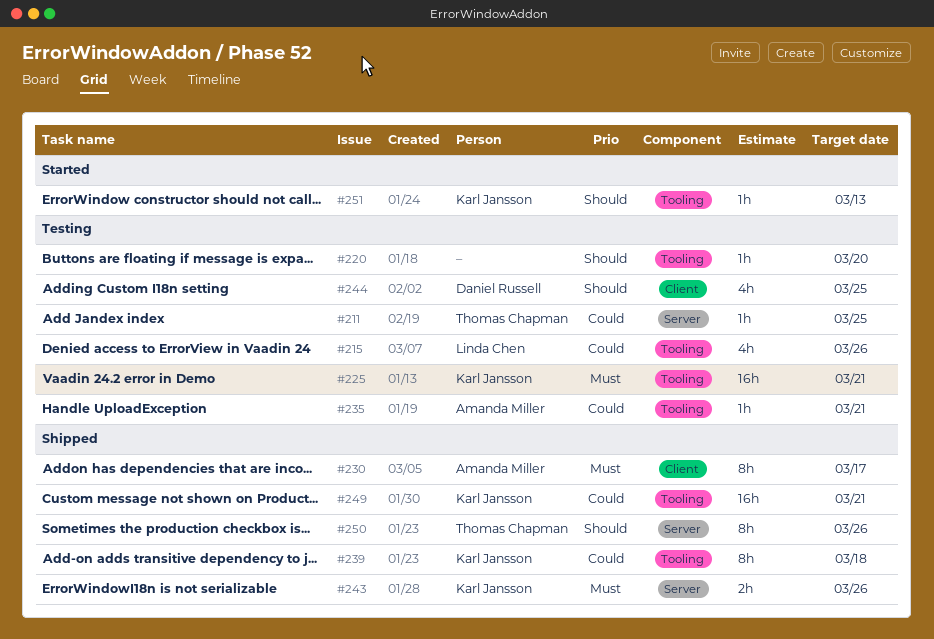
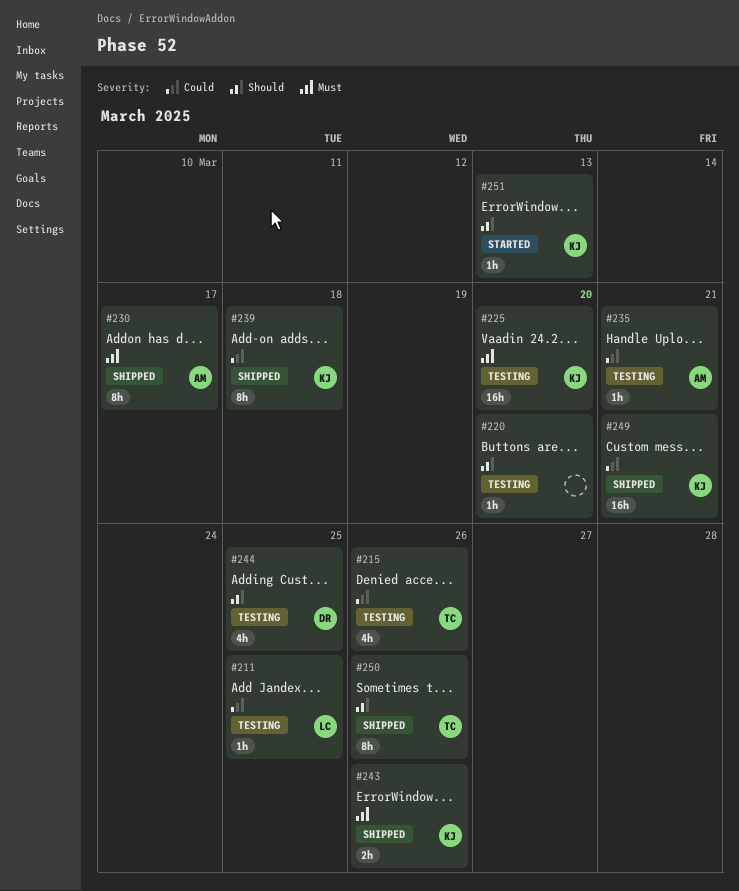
#211, owner: Thomas Chapman -> Linda Chen
#215, owner: Linda Chen -> Thomas Chapman
#225, due: Mar 21 -> Mar 20

